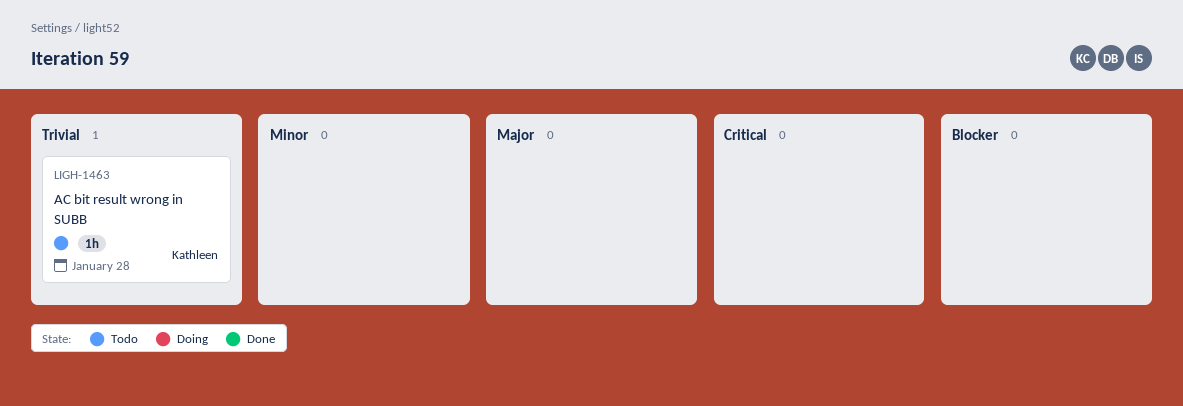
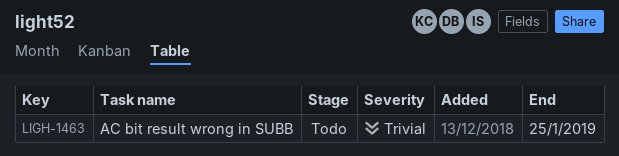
LIGH-1463, due: Jan 28 -> Jan 25

